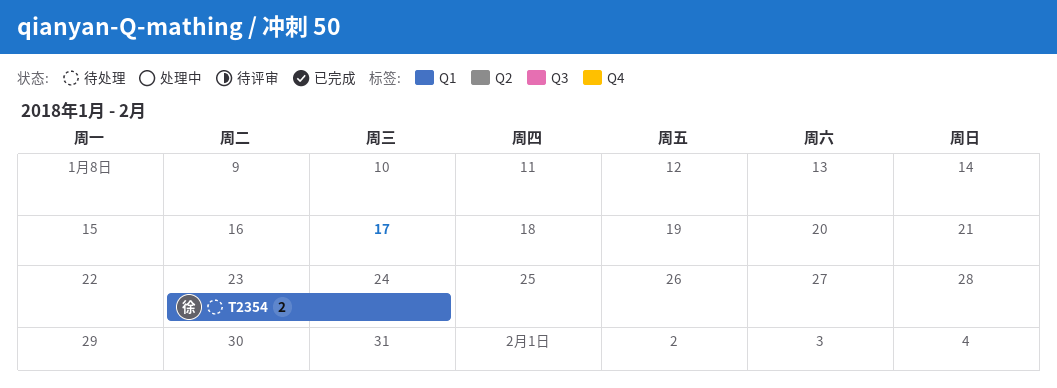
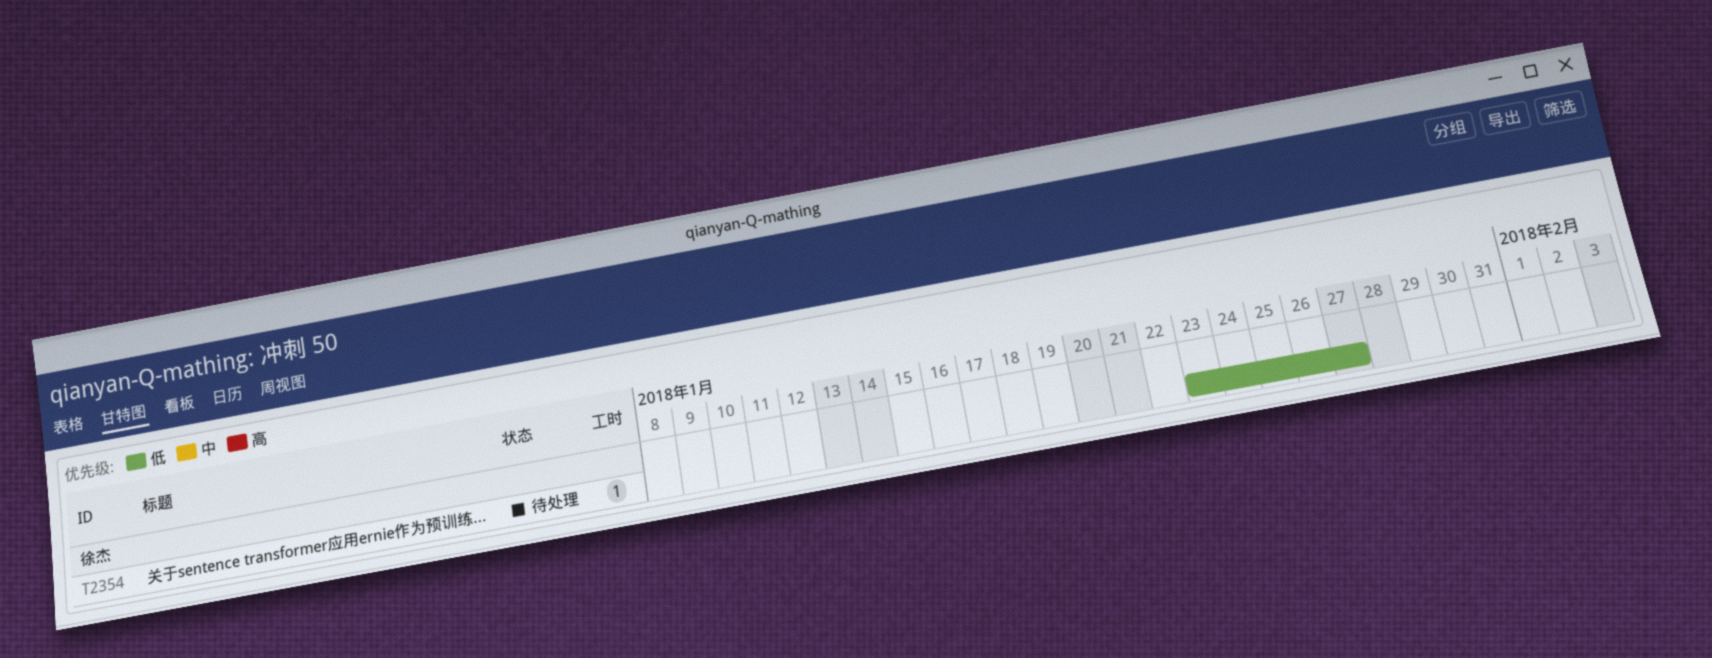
T2354, estimate: 2 -> 1
T2354, due: Jan 24 -> Jan 27

